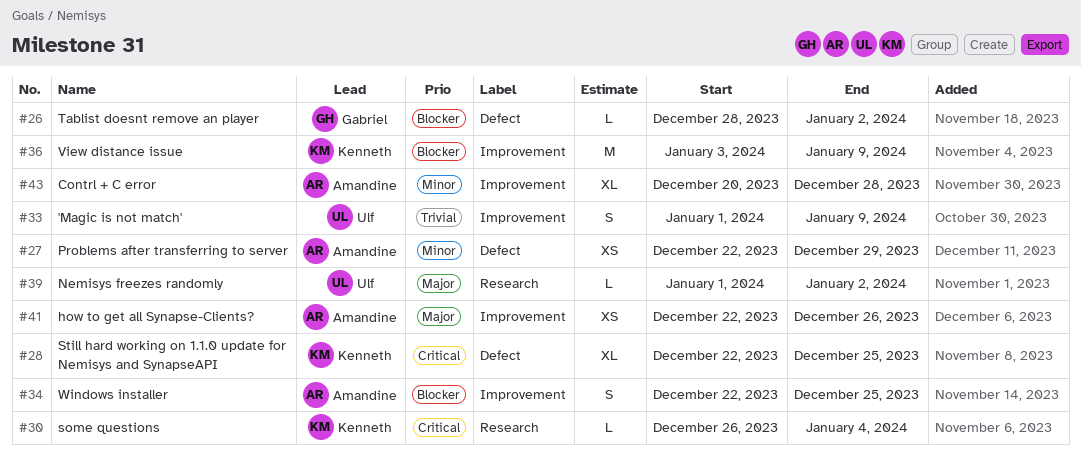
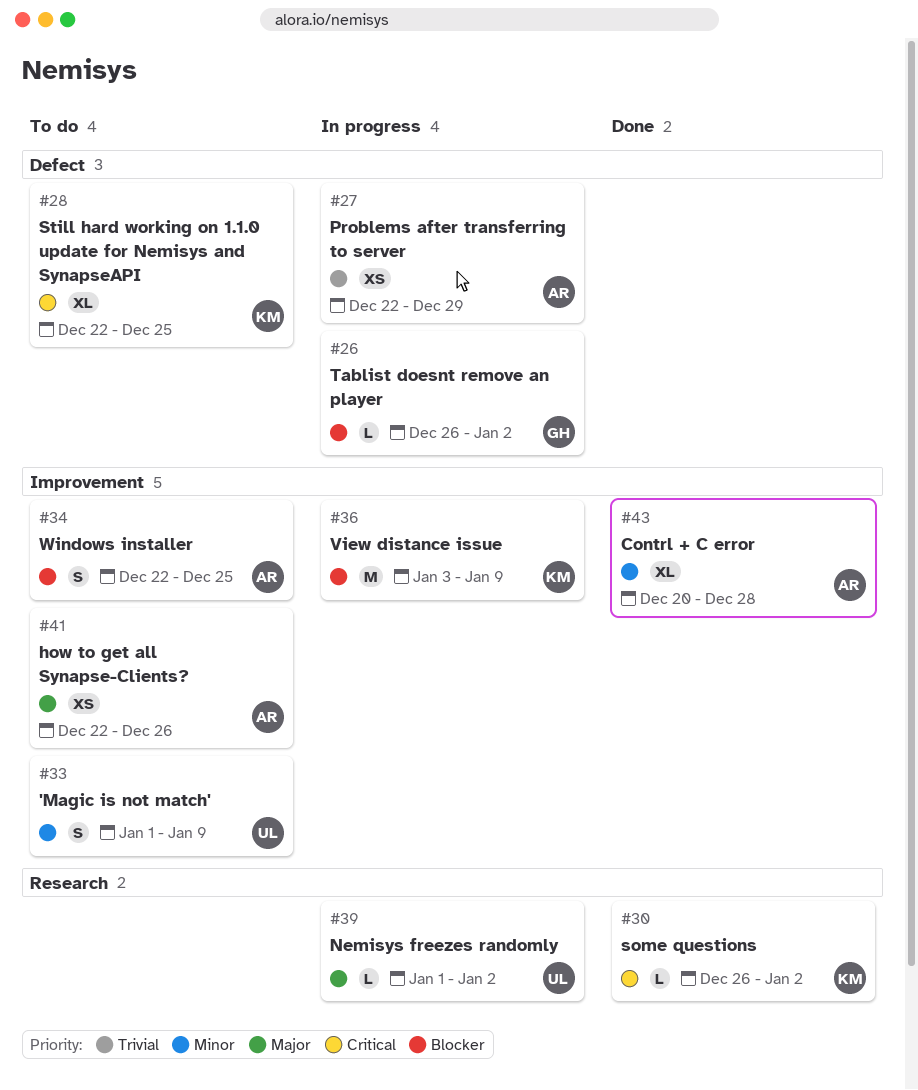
#26, start: Dec 28 -> Dec 26
#27, priority: Minor -> Trivial
#30, due: Jan 4 -> Jan 2
#33, priority: Trivial -> Minor

